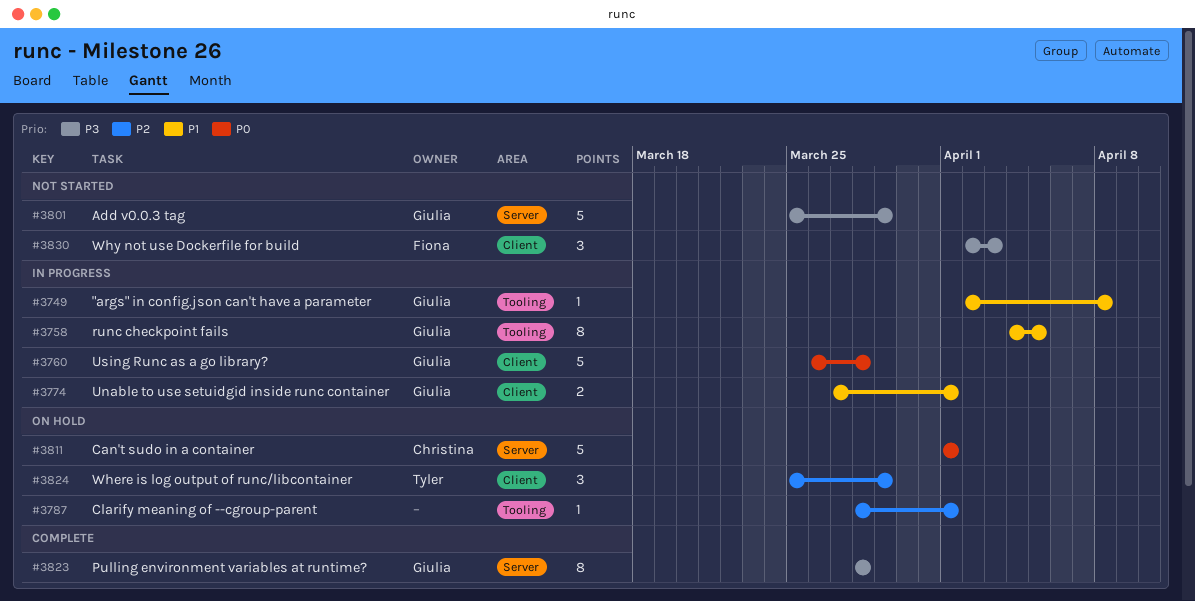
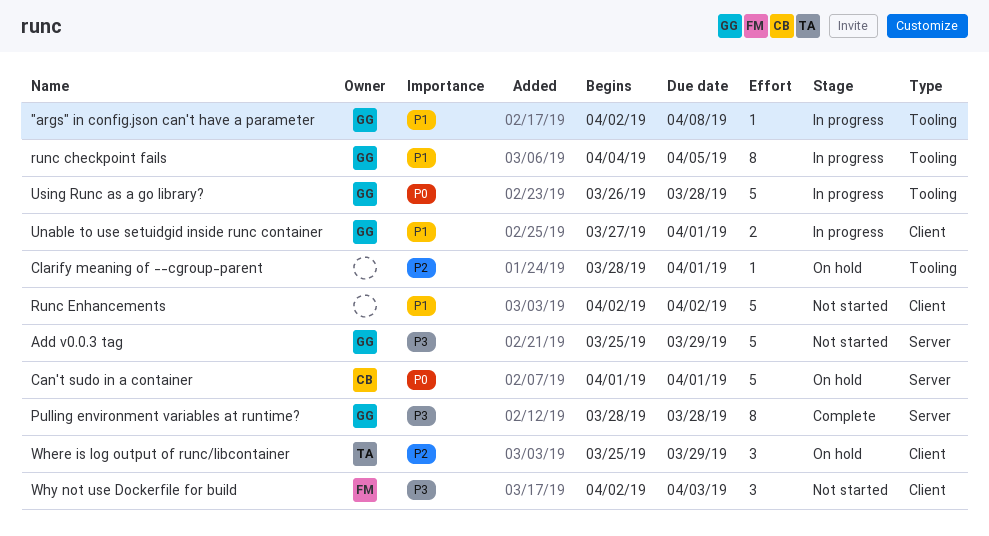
Runc Enhancements: none -> present
Using Runc as a go library?, label: Client -> Tooling

